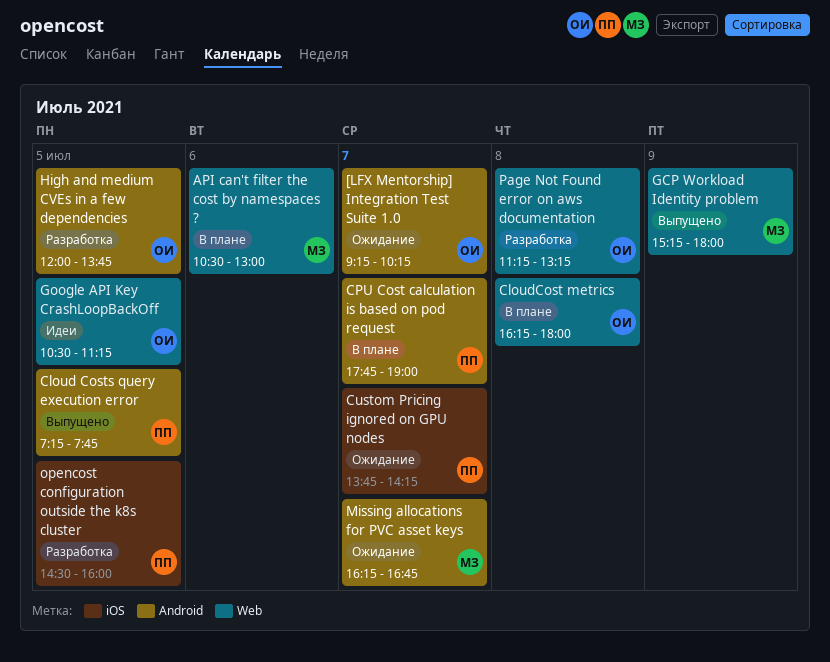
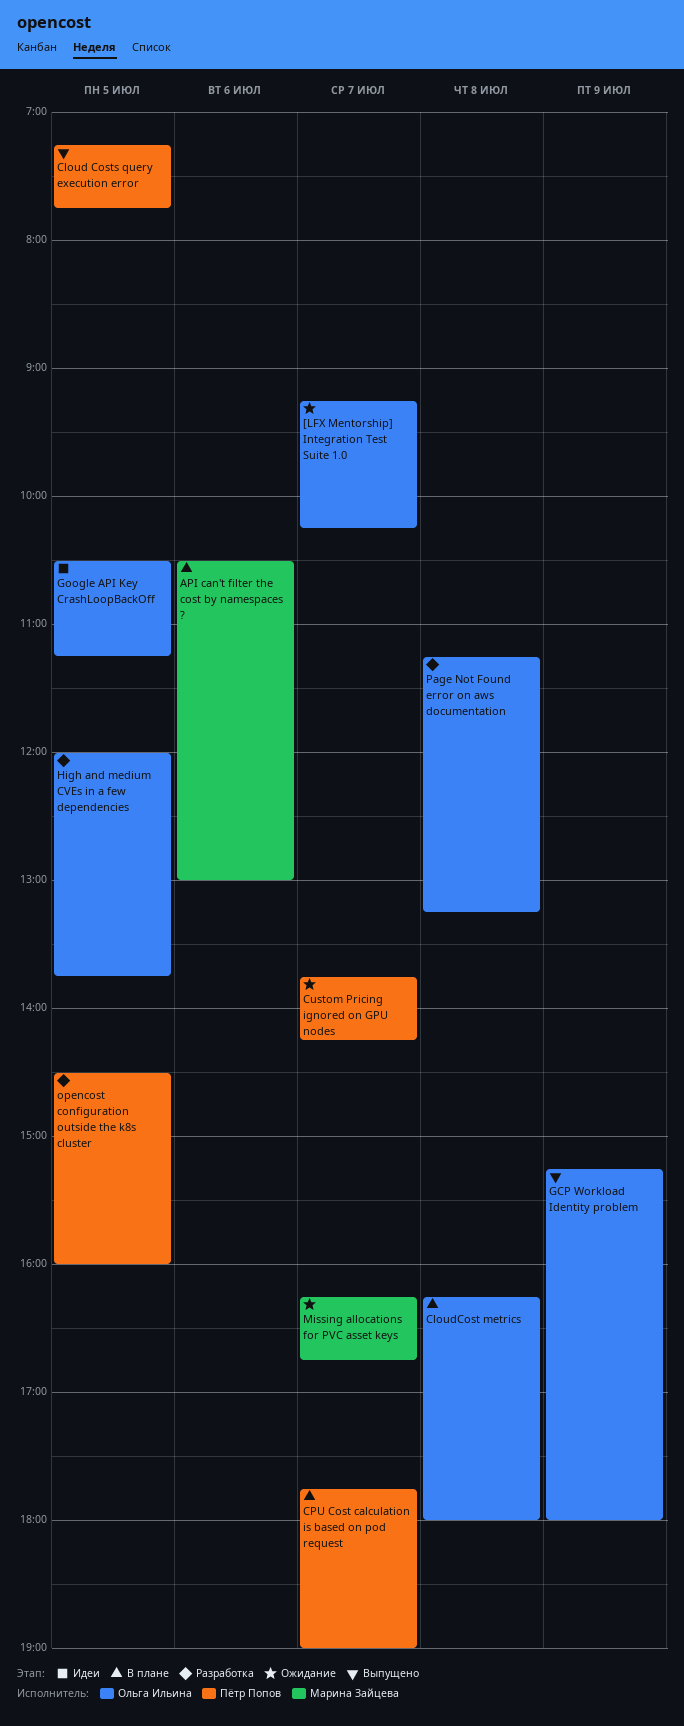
GCP Workload Identity problem, owner: Марина Зайцева -> Ольга Ильина

